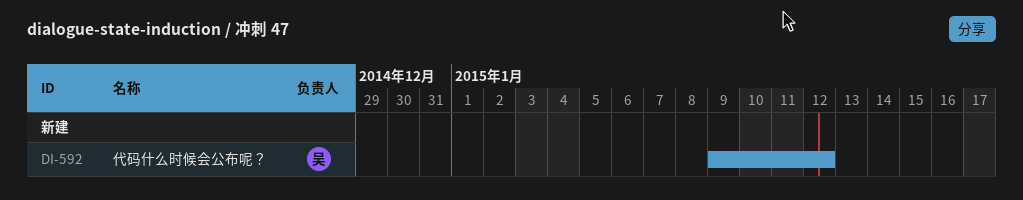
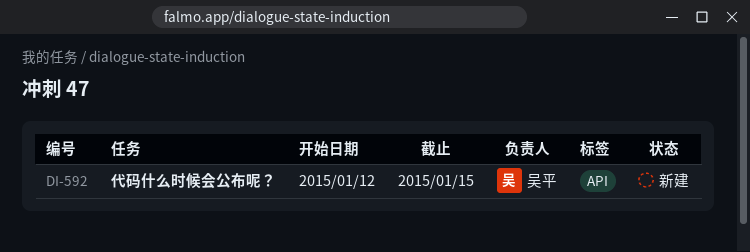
DI-592, start: Jan 9 -> Jan 12
DI-592, due: Jan 12 -> Jan 15

